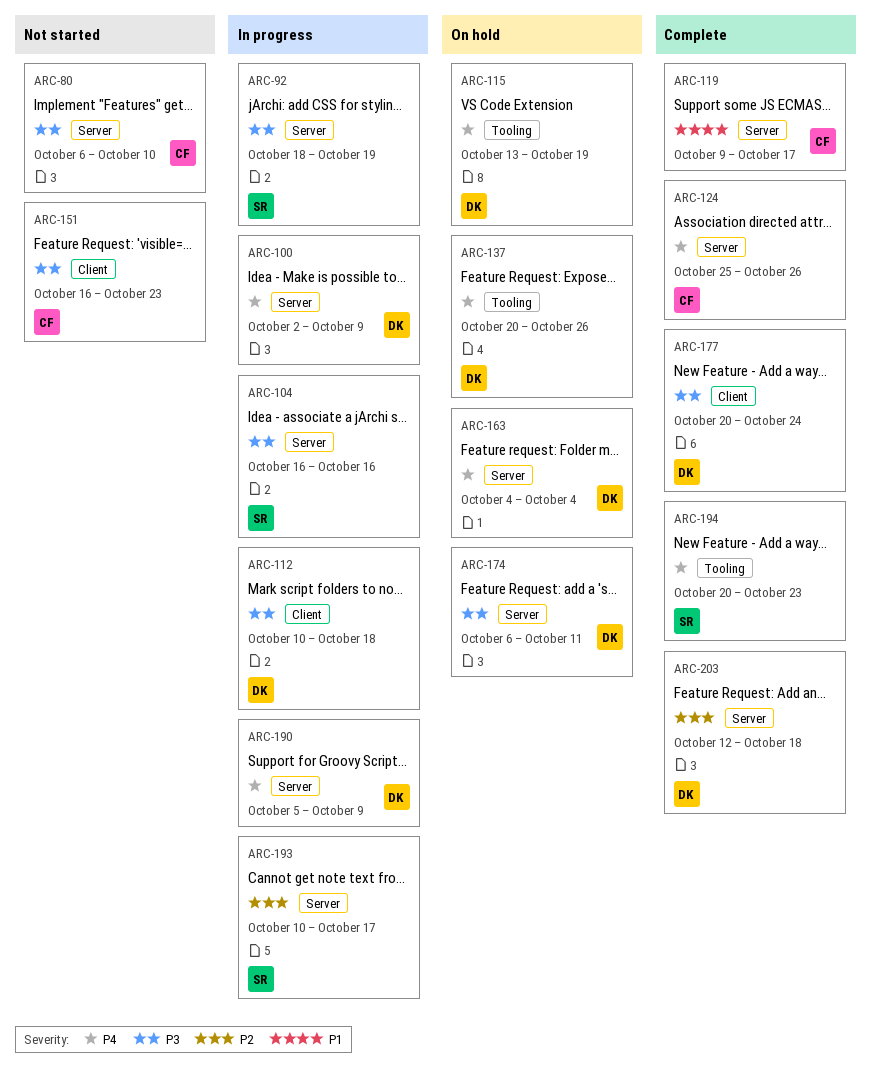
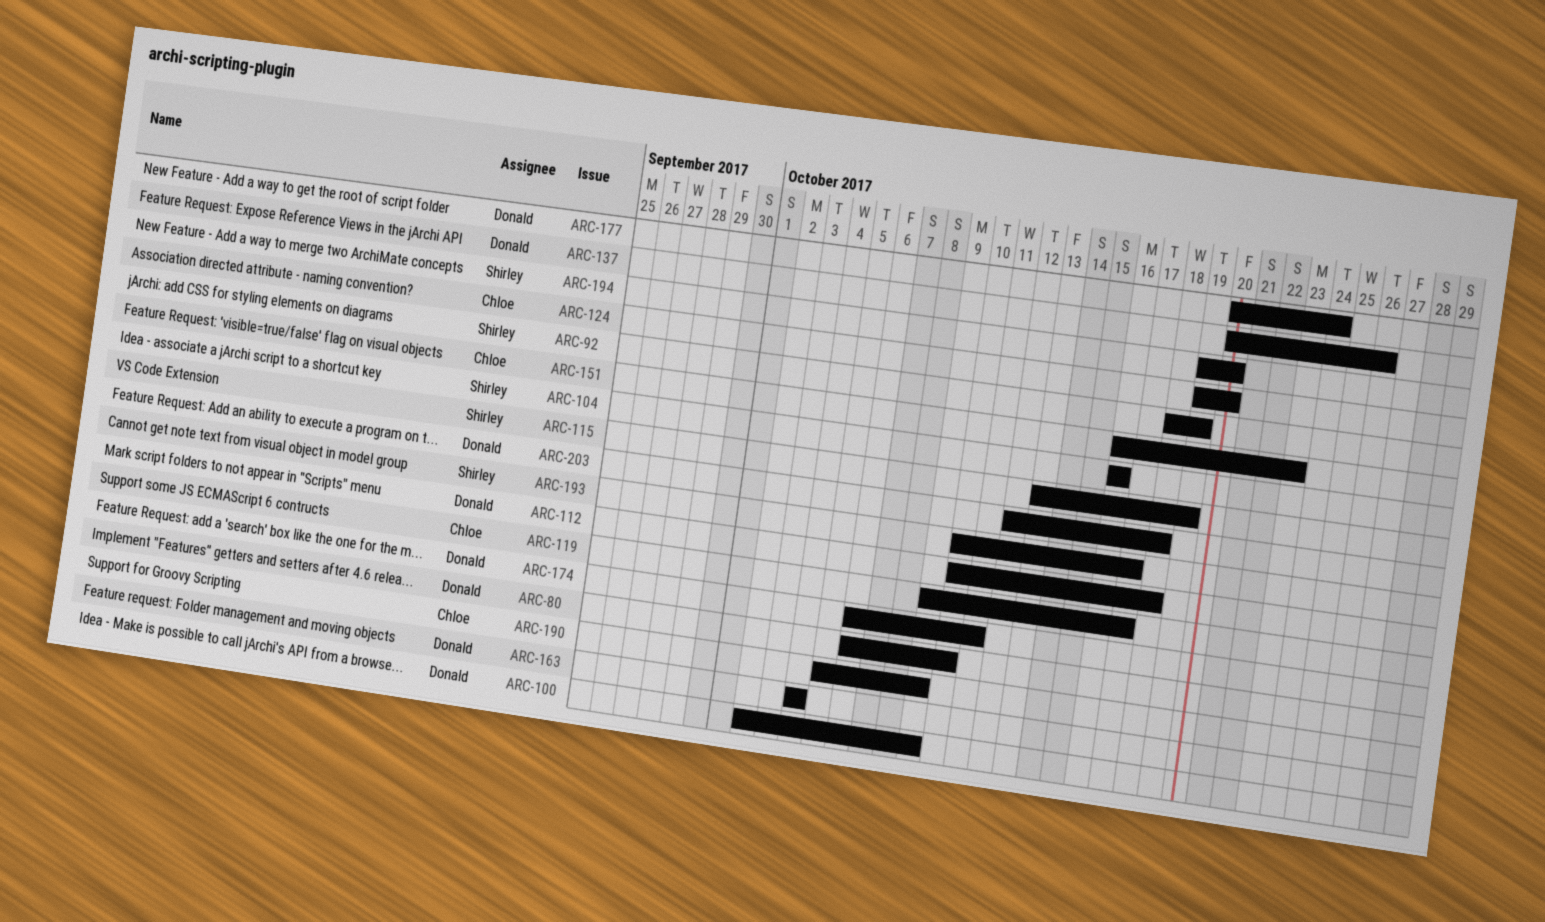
ARC-80, owner: Chloe -> Donald
ARC-115, owner: Donald -> Shirley
ARC-124, start: Oct 25 -> Oct 19
ARC-124, due: Oct 26 -> Oct 20
ARC-190, owner: Donald -> Chloe
ARC-194, start: Oct 20 -> Oct 19
ARC-194, due: Oct 23 -> Oct 20

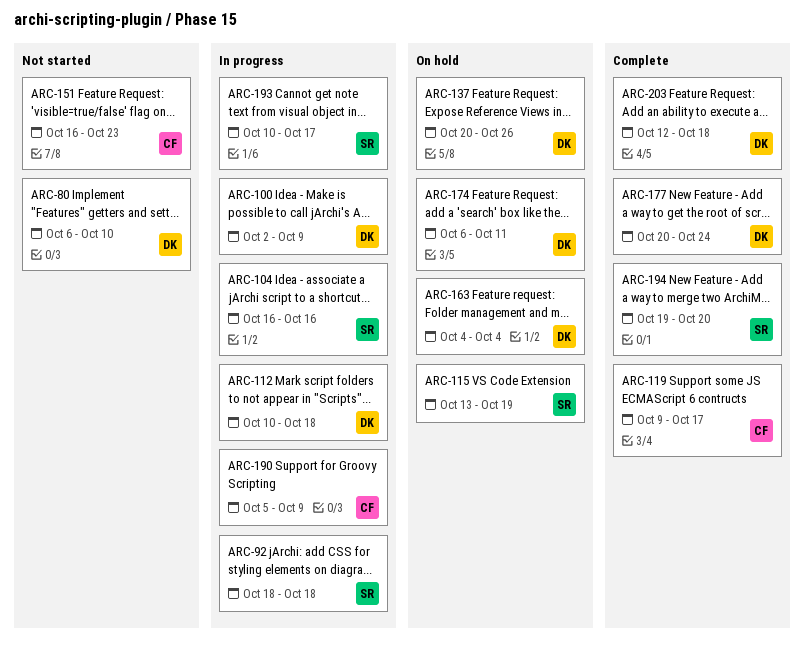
ARC-92, due: Oct 19 -> Oct 18
ARC-124: present -> none

